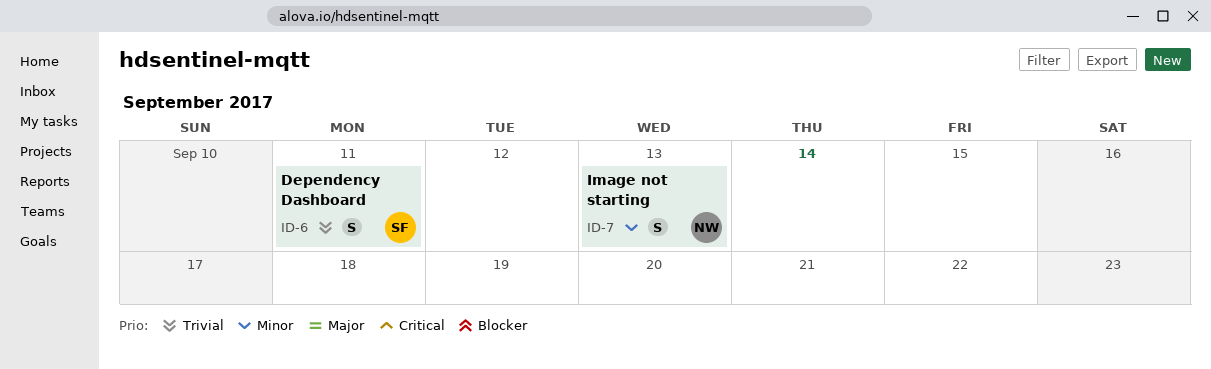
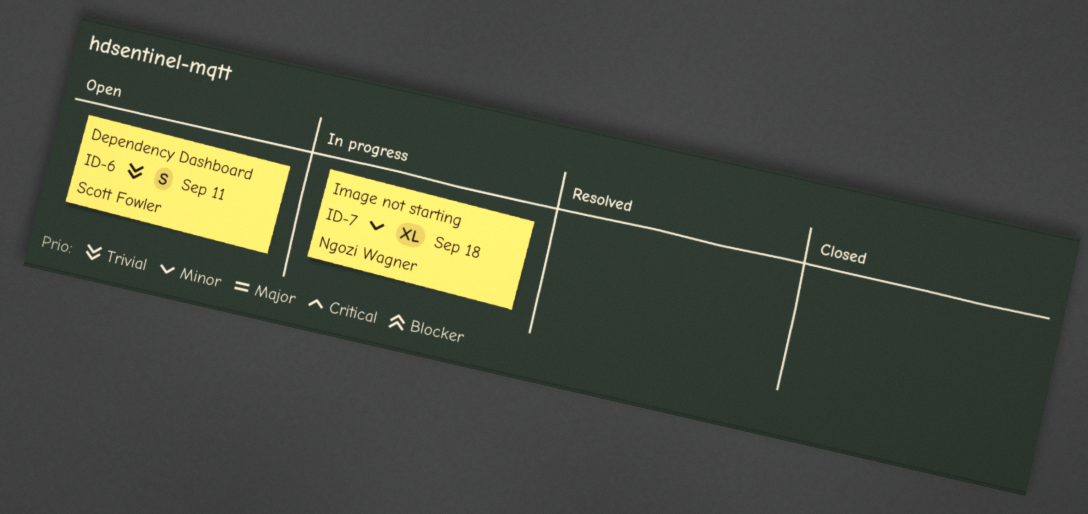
ID-7, estimate: S -> XL
ID-7, due: Sep 13 -> Sep 18

